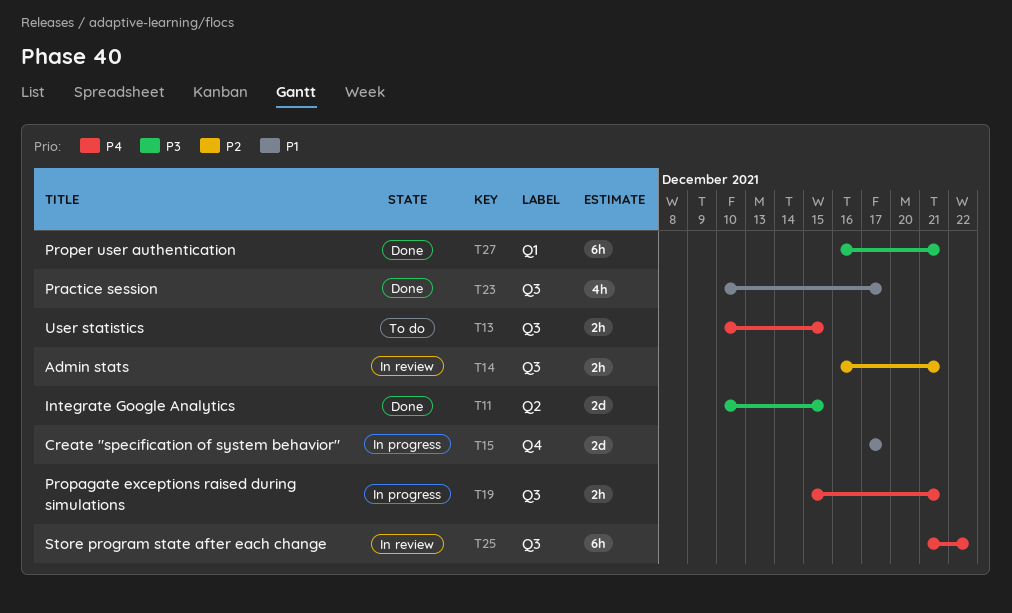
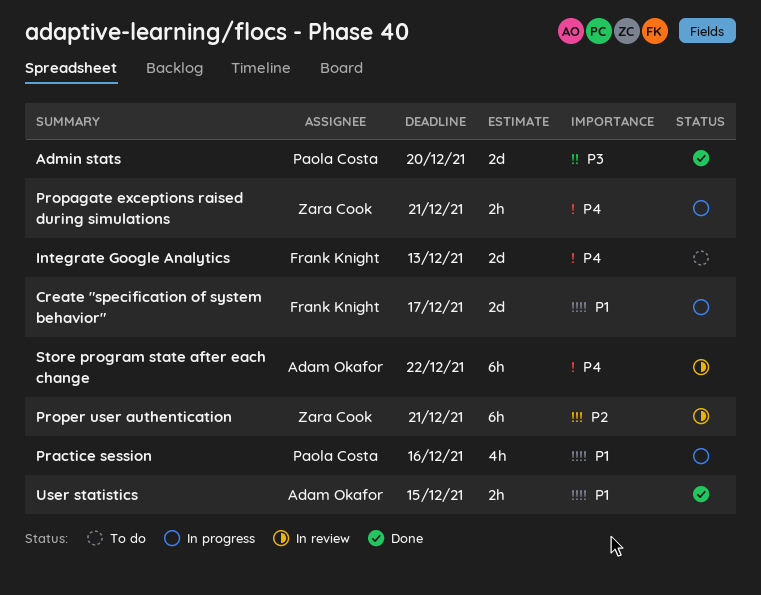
Admin stats, status: In review -> Done
Admin stats, priority: P2 -> P3
Admin stats, estimate: 2h -> 2d
Admin stats, due: Dec 21 -> Dec 20
Integrate Google Analytics, status: Done -> To do
Integrate Google Analytics, priority: P3 -> P4
Integrate Google Analytics, due: Dec 15 -> Dec 13
Practice session, status: Done -> In progress
Practice session, due: Dec 17 -> Dec 16
Proper user authentication, status: Done -> In review
Proper user authentication, priority: P3 -> P2
User statistics, status: To do -> Done
User statistics, priority: P4 -> P1

